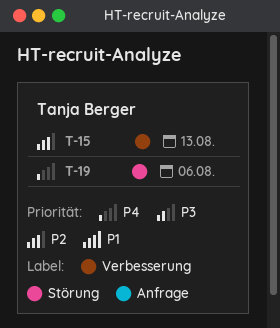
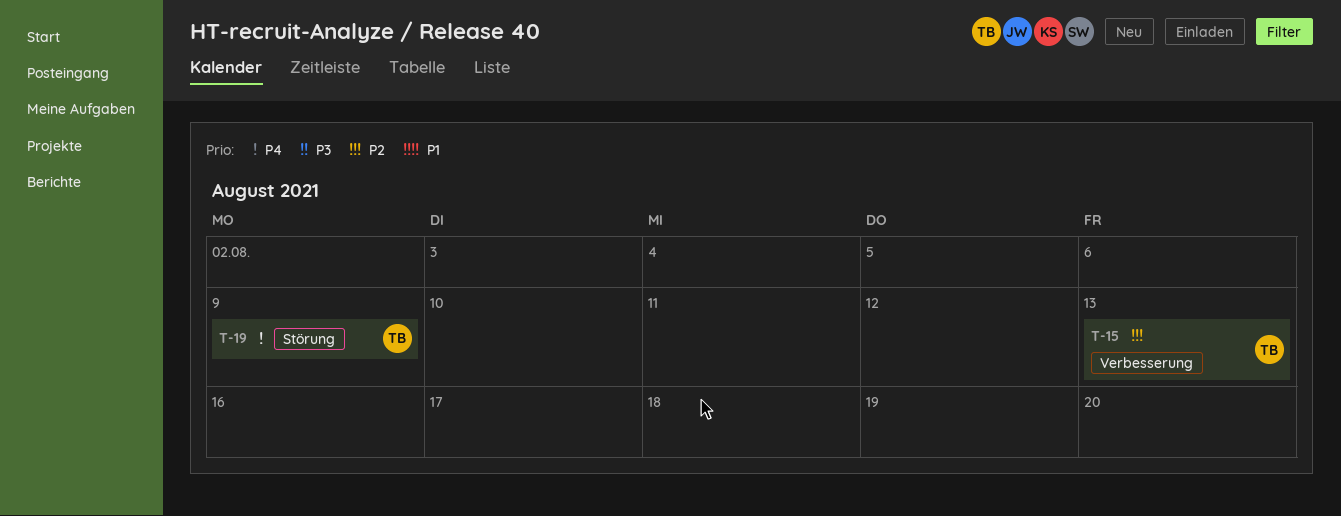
T-19, due: Aug 6 -> Aug 9

